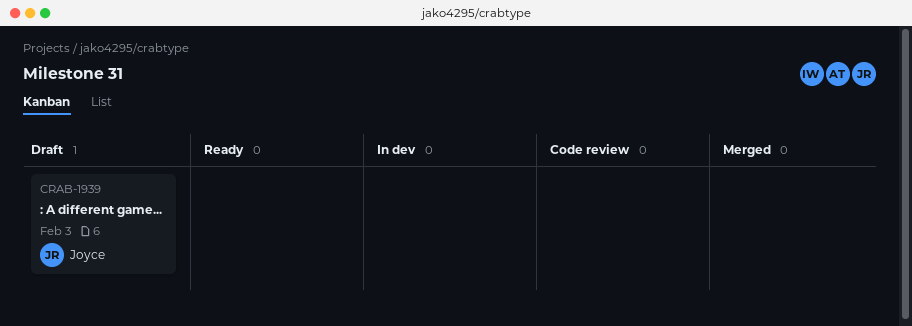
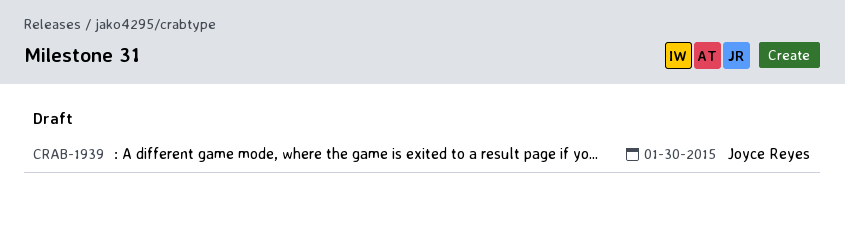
CRAB-1939, due: Feb 3 -> Jan 30

